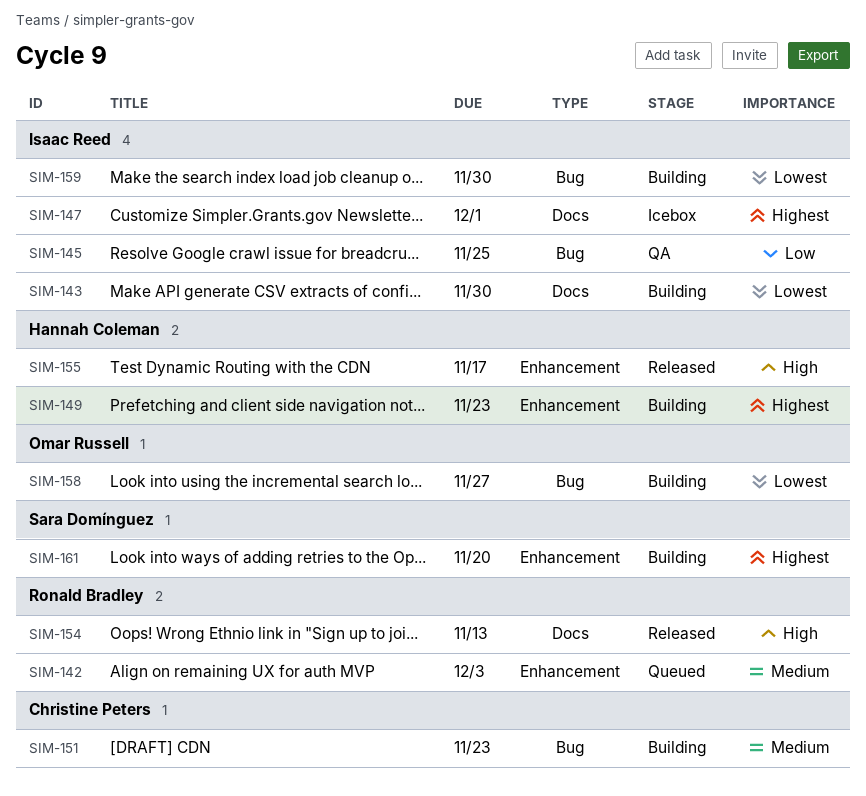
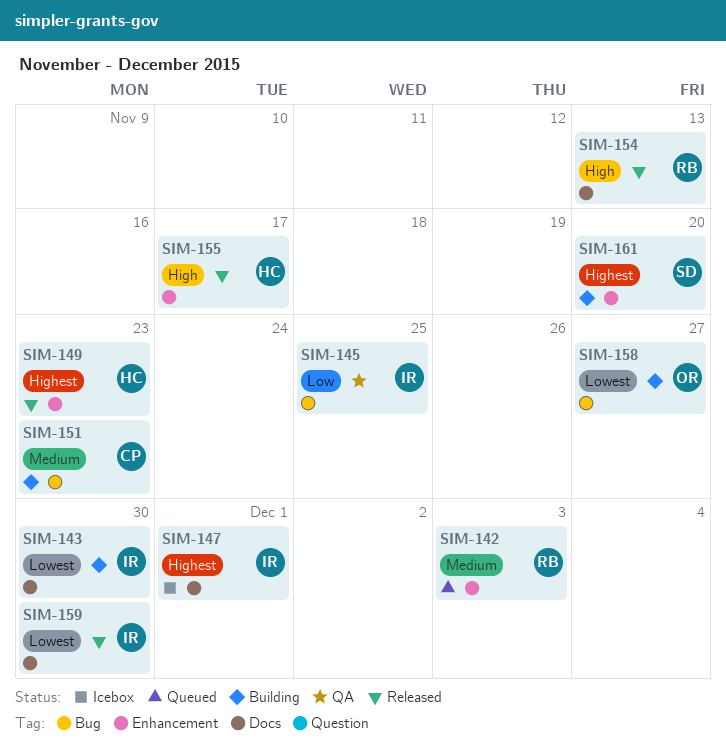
SIM-149, status: Building -> Released
SIM-159, status: Building -> Released
SIM-159, label: Bug -> Docs

